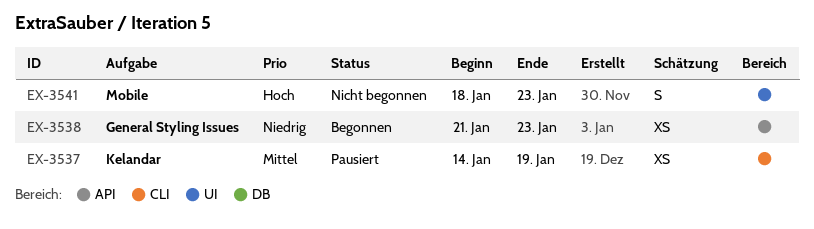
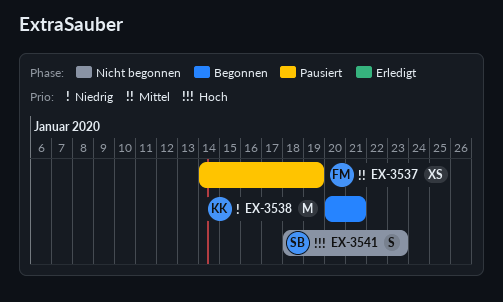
EX-3538, estimate: XS -> M
EX-3538, start: Jan 21 -> Jan 20
EX-3538, due: Jan 23 -> Jan 21

